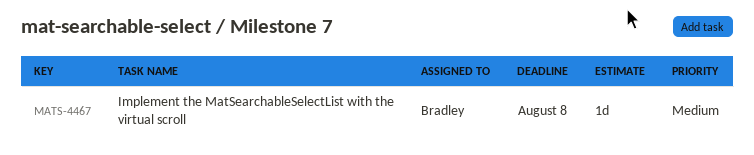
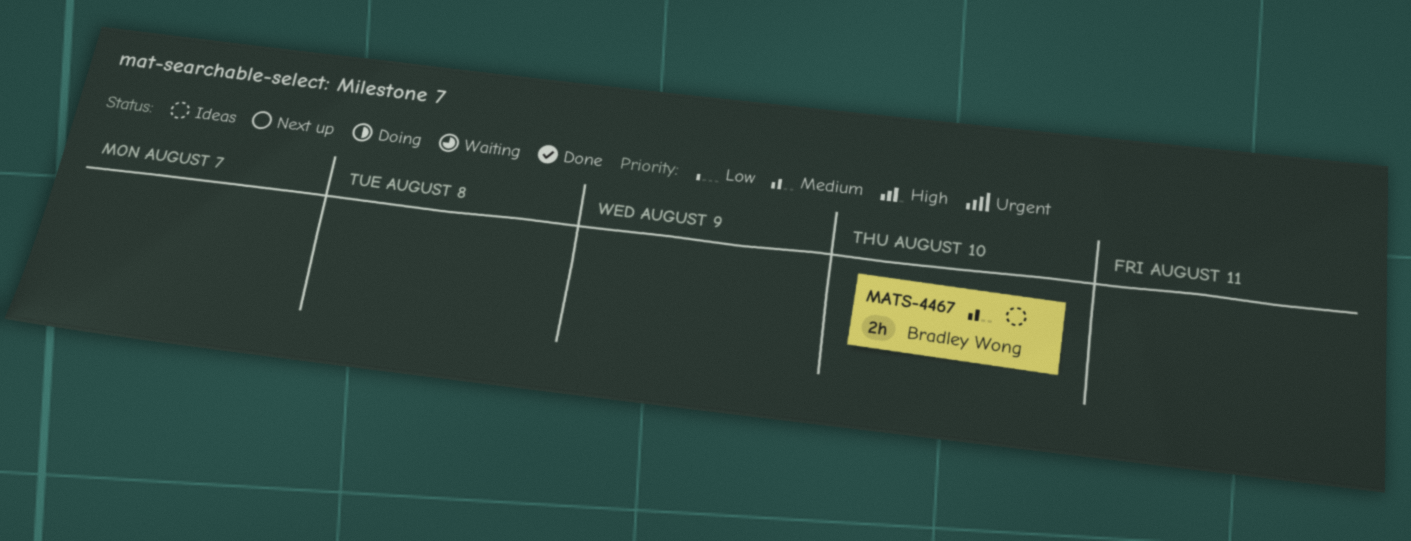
MATS-4467, estimate: 1d -> 2h
MATS-4467, due: Aug 8 -> Aug 10

